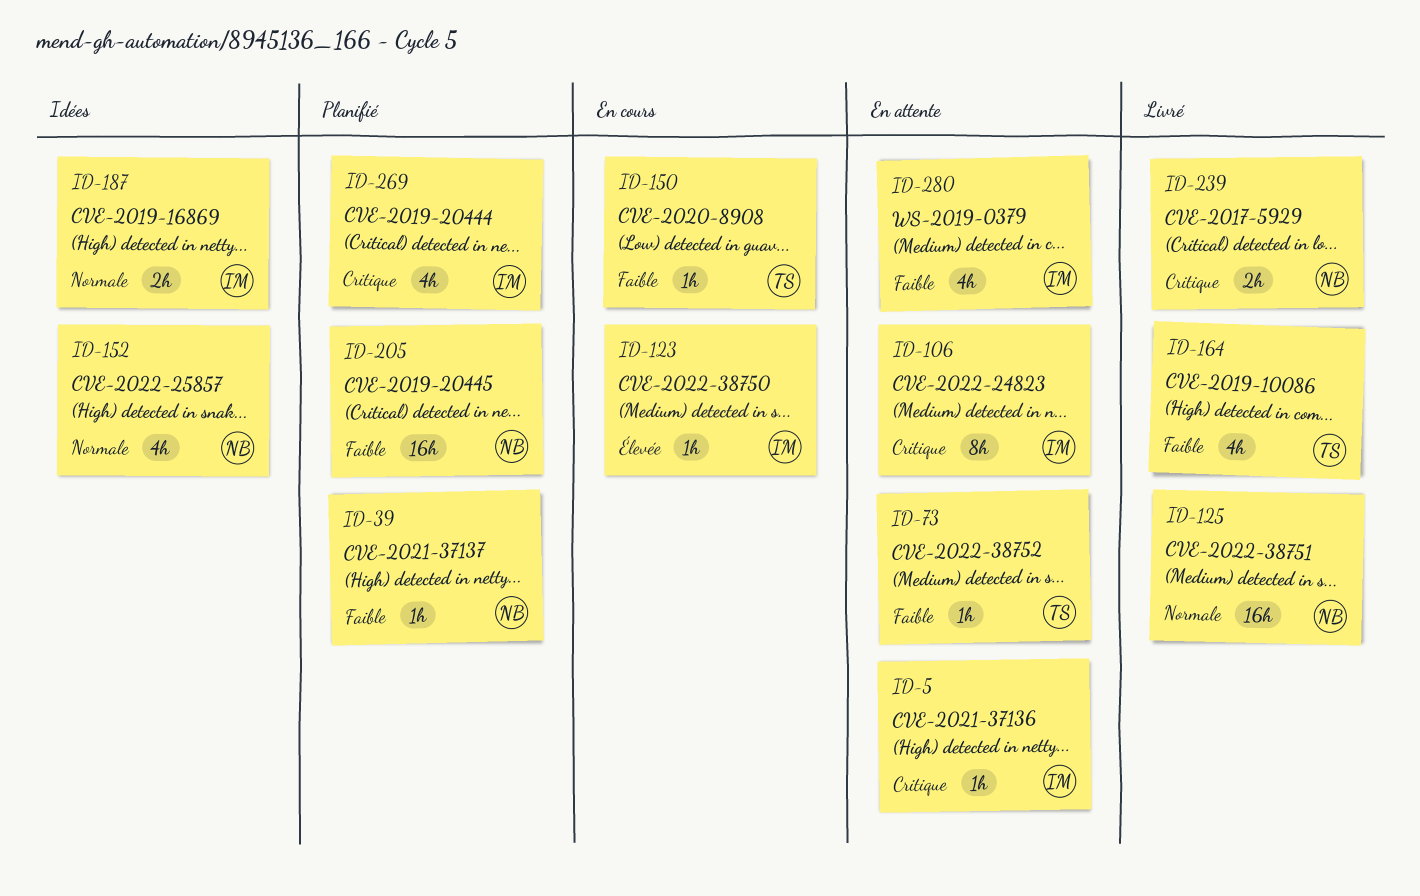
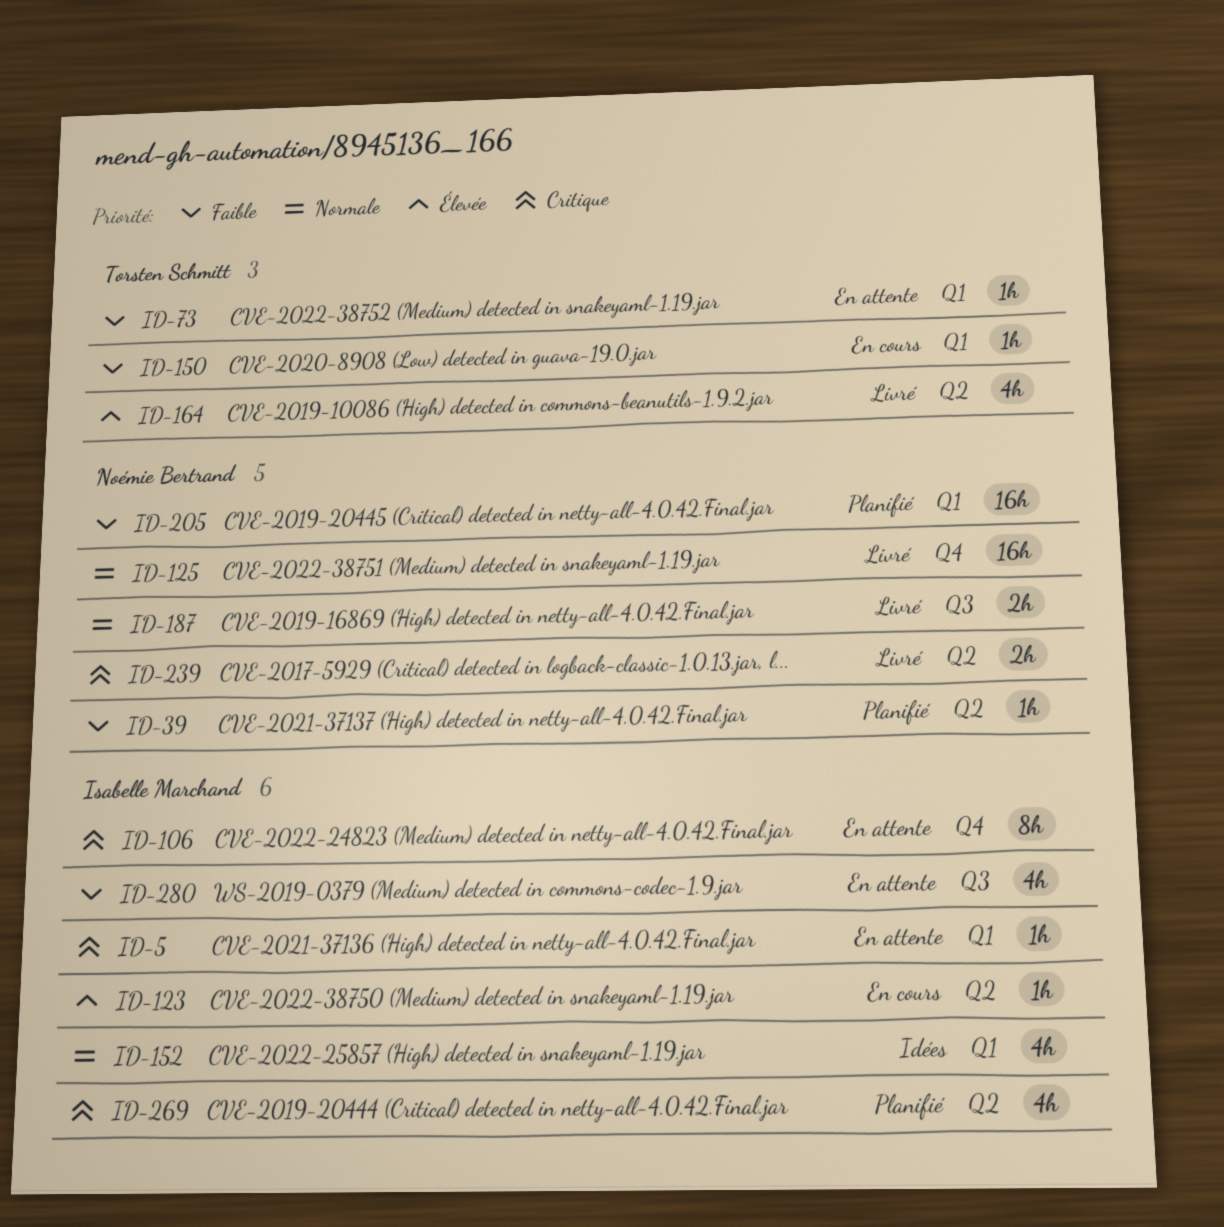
ID-152, owner: Noémie Bertrand -> Isabelle Marchand
ID-164, priority: Faible -> Élevée
ID-187, status: Idées -> Livré
ID-187, owner: Isabelle Marchand -> Noémie Bertrand

